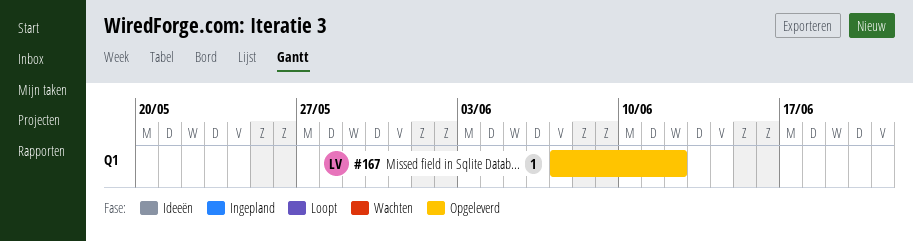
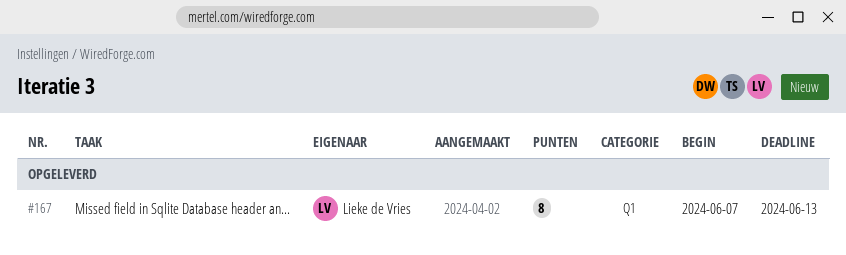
#167, estimate: 1 -> 8
#167, due: Jun 12 -> Jun 13

